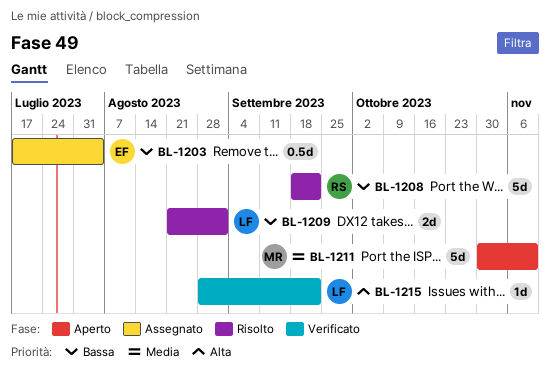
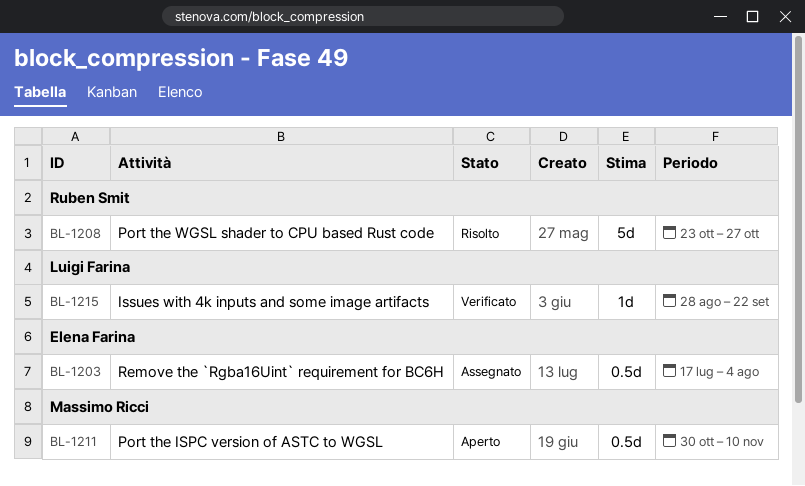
BL-1208, start: Sep 18 -> Oct 23
BL-1208, due: Sep 22 -> Oct 27
BL-1209: present -> none
BL-1211, estimate: 5d -> 0.5d

